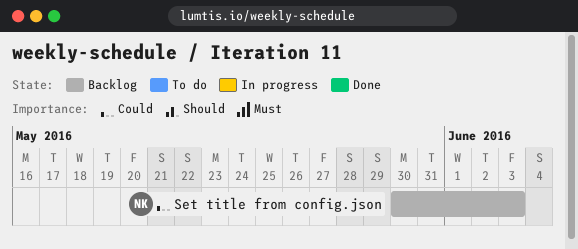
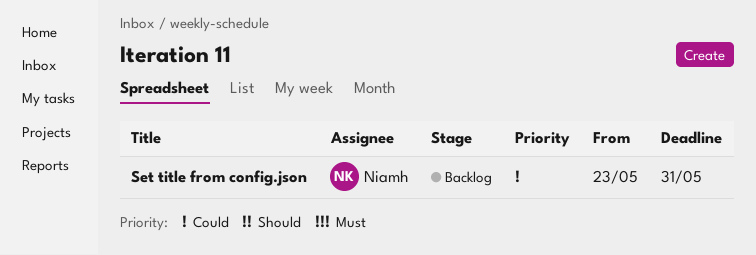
Set title from config.json, start: May 30 -> May 23
Set title from config.json, due: Jun 3 -> May 31

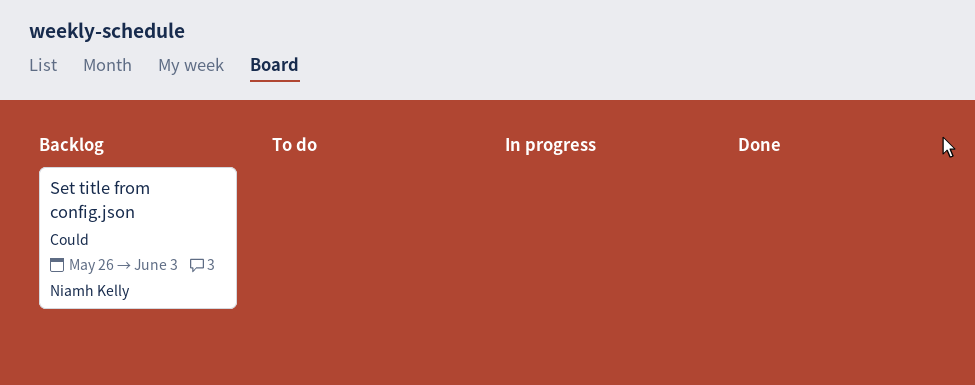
Set title from config.json, start: May 23 -> May 26
Set title from config.json, due: May 31 -> Jun 3

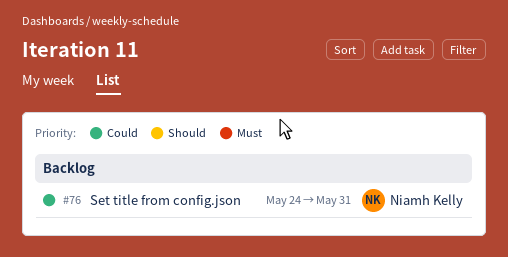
Set title from config.json, start: May 26 -> May 24
Set title from config.json, due: Jun 3 -> May 31

